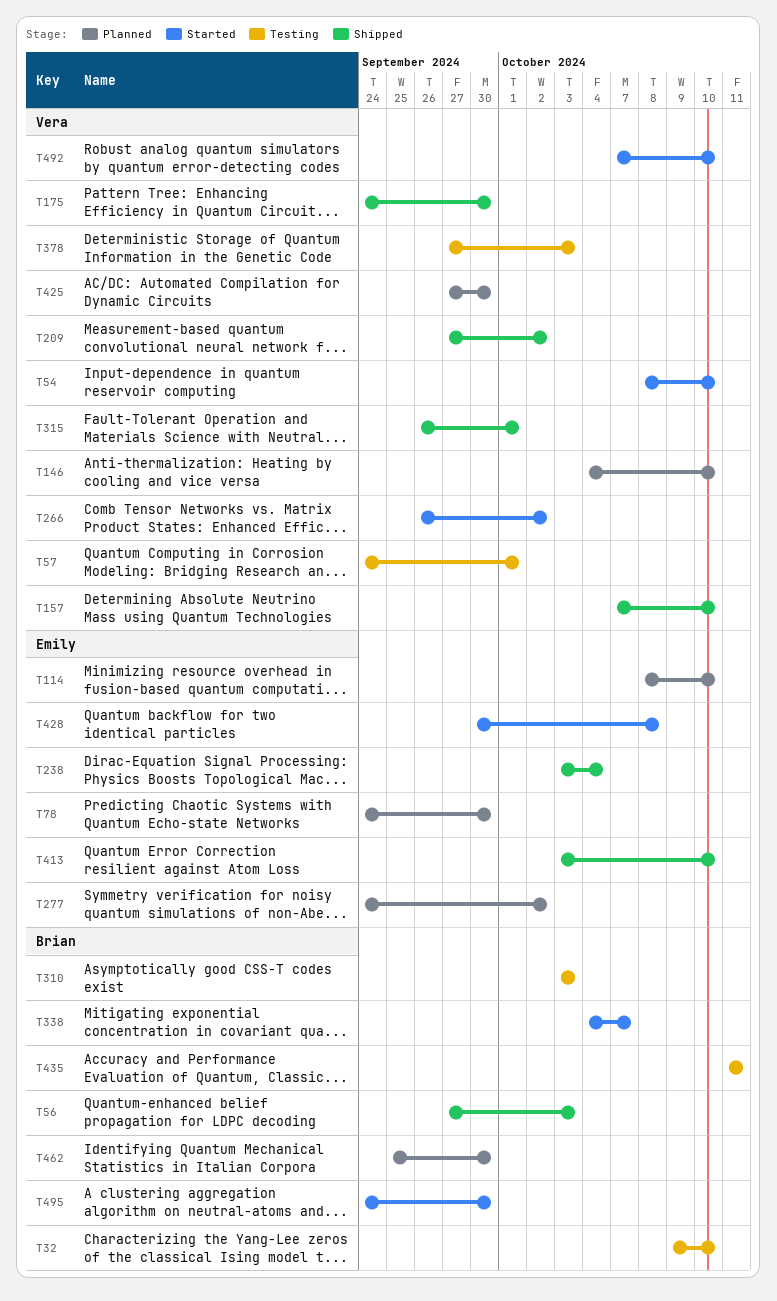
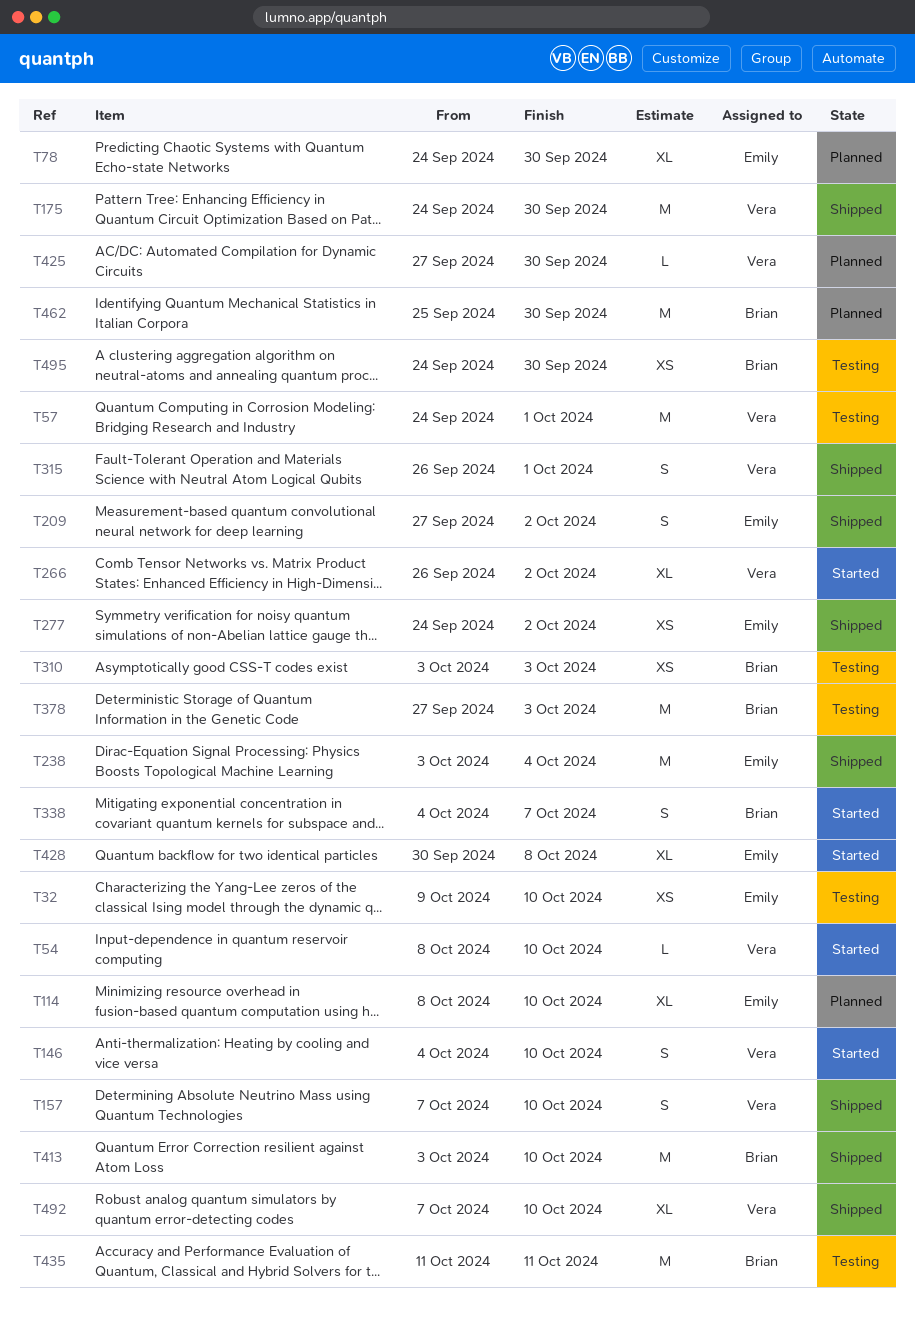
T32, owner: Brian -> Emily
T56: present -> none
T146, status: Planned -> Started
T209, owner: Vera -> Emily
T277, status: Planned -> Shipped
T378, owner: Vera -> Brian
T413, owner: Emily -> Brian
T492, status: Started -> Shipped
T495, status: Started -> Testing

